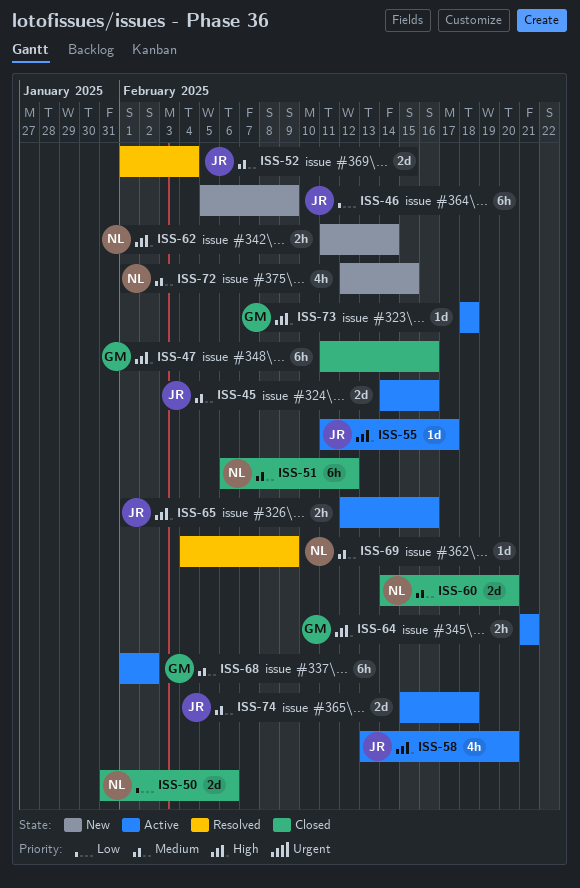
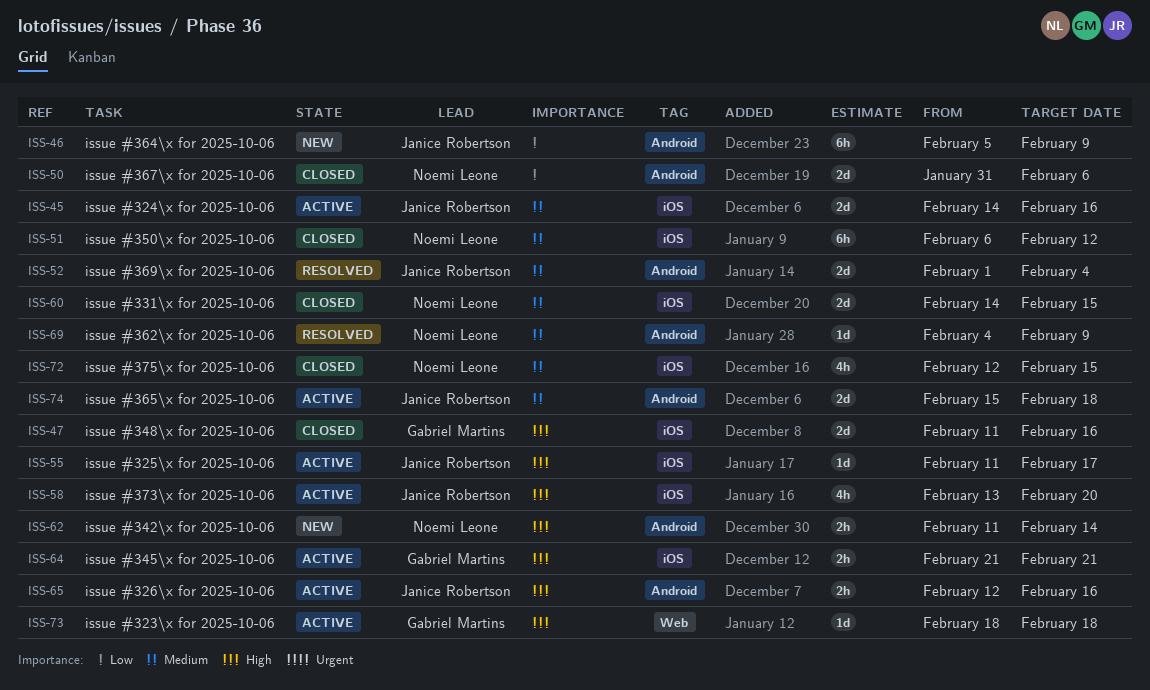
ISS-47, estimate: 6h -> 2d
ISS-60, due: Feb 20 -> Feb 15
ISS-68: present -> none
ISS-72, status: New -> Closed

